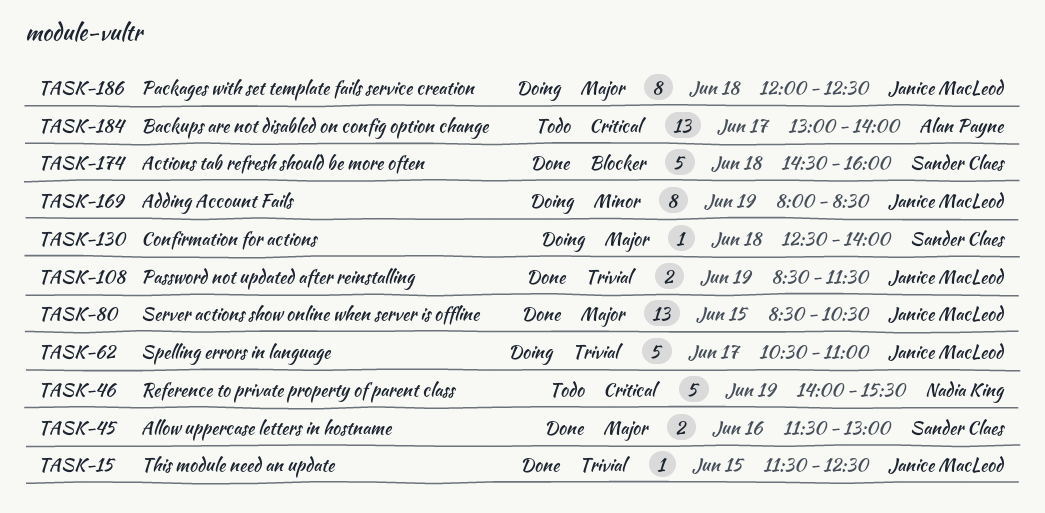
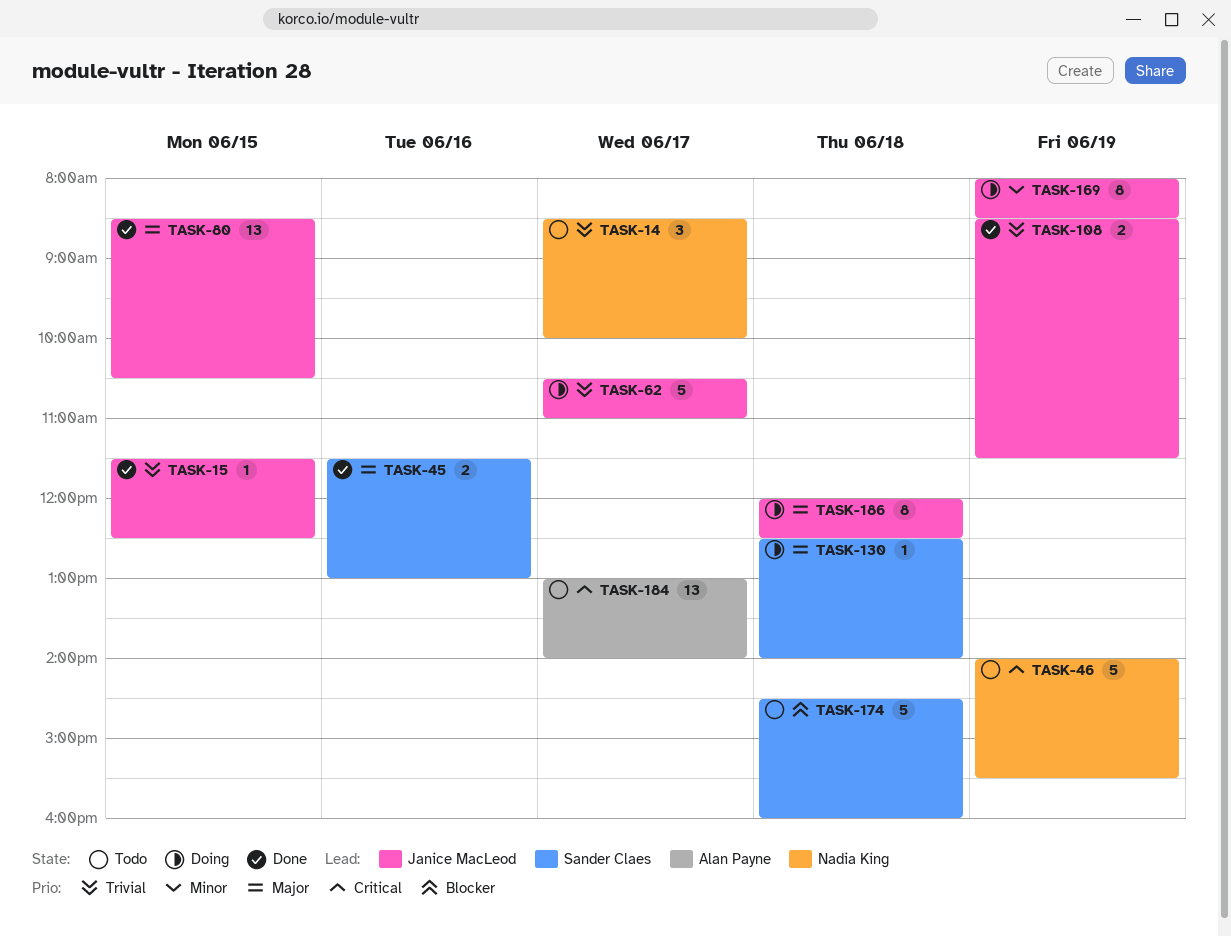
TASK-14: none -> present
TASK-174, status: Done -> Todo

